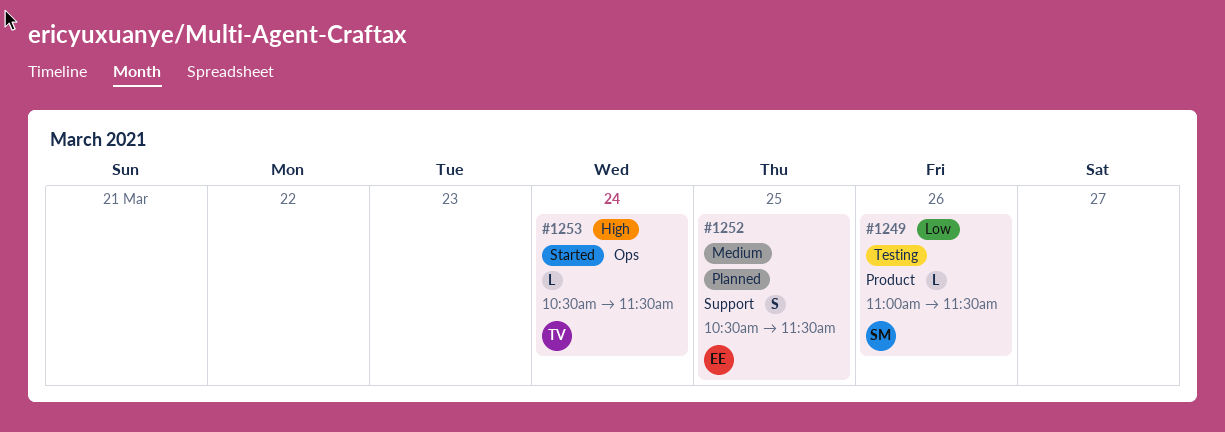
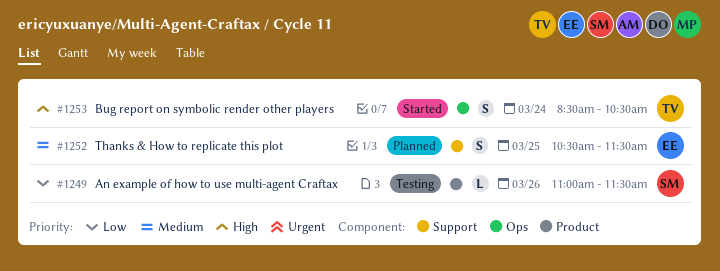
#1253, estimate: L -> S
#1253, begins: 10:30 -> 08:30
#1253, ends: 11:30 -> 10:30

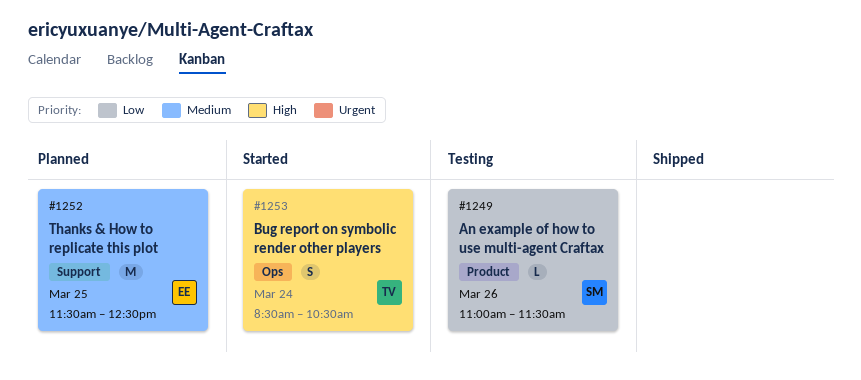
#1252, estimate: S -> M
#1252, begins: 10:30 -> 11:30
#1252, ends: 11:30 -> 12:30

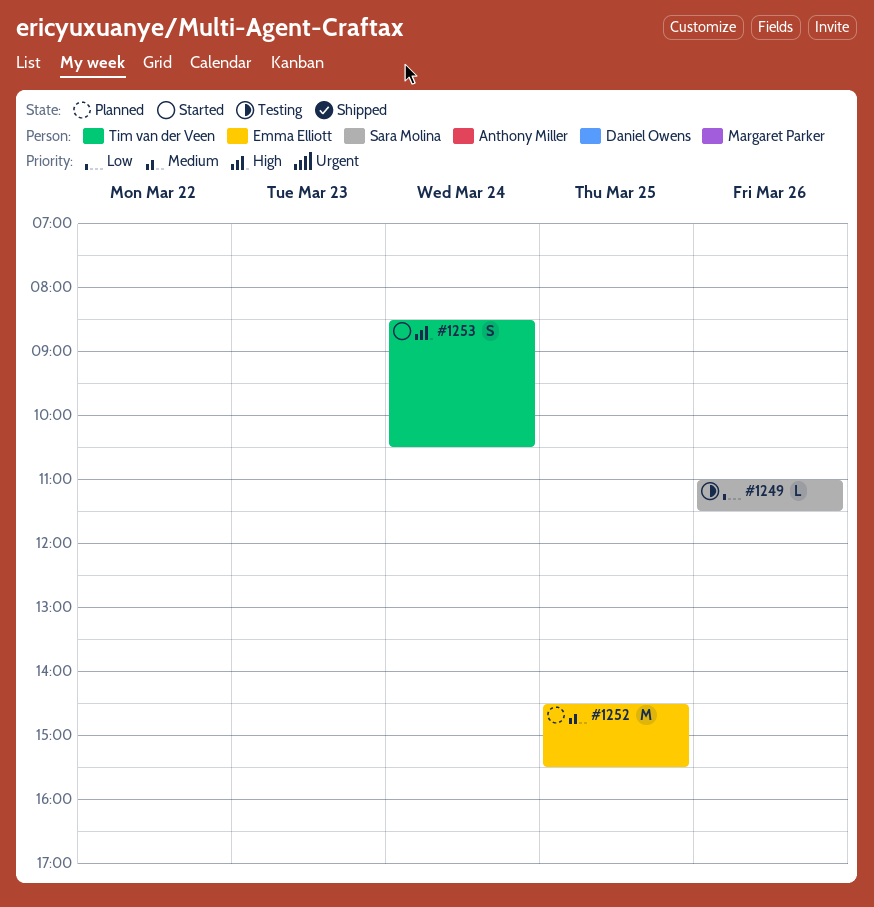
#1252, begins: 11:30 -> 14:30
#1252, ends: 12:30 -> 15:30

